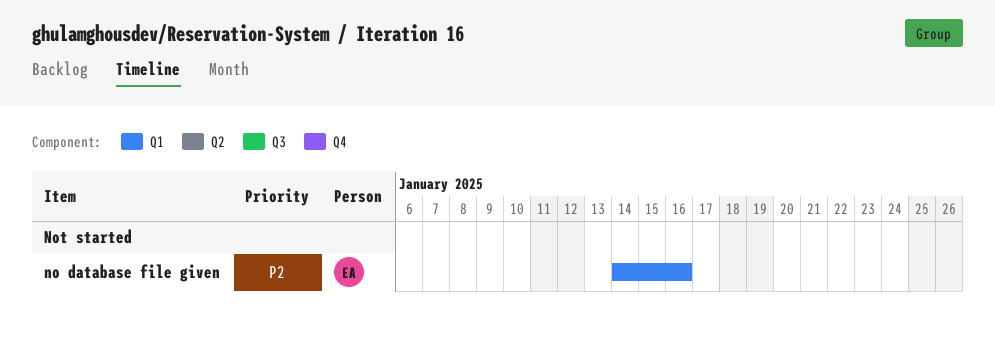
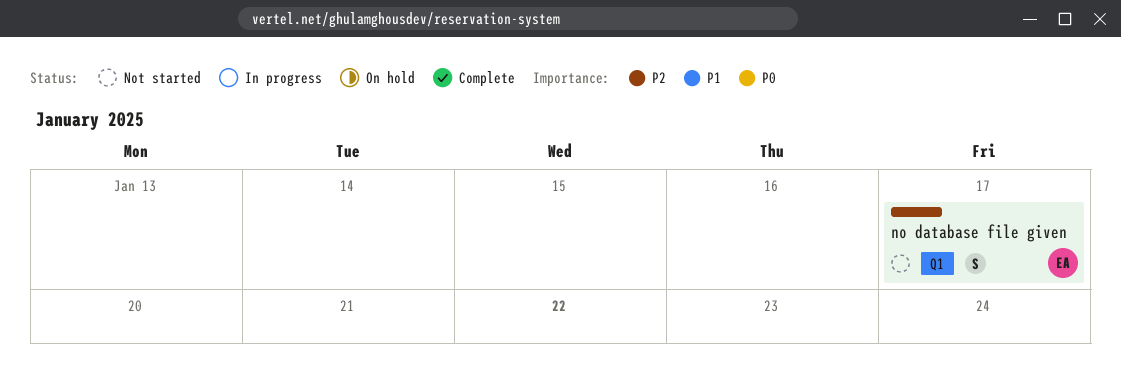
no database file given, due: Jan 16 -> Jan 17

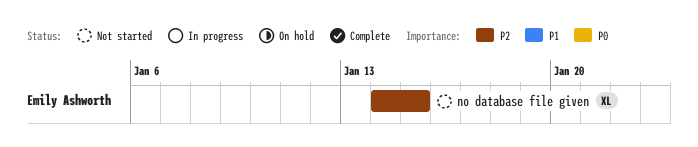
no database file given, estimate: S -> XL
no database file given, due: Jan 17 -> Jan 15

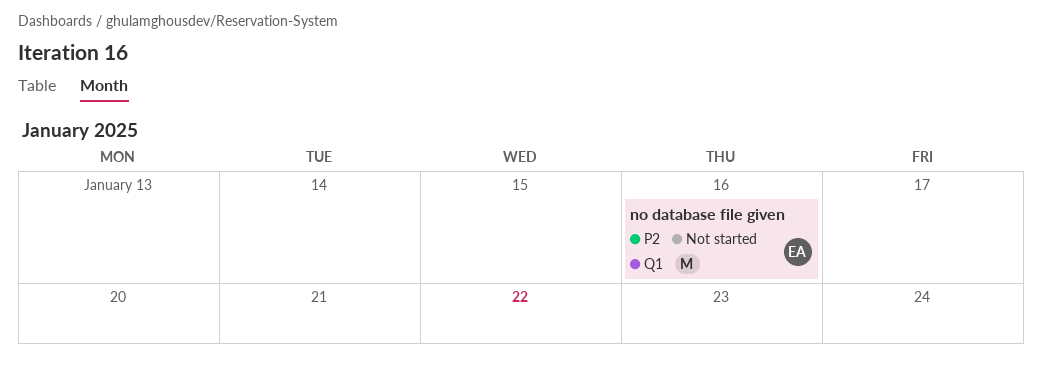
no database file given, estimate: XL -> M
no database file given, due: Jan 15 -> Jan 16

